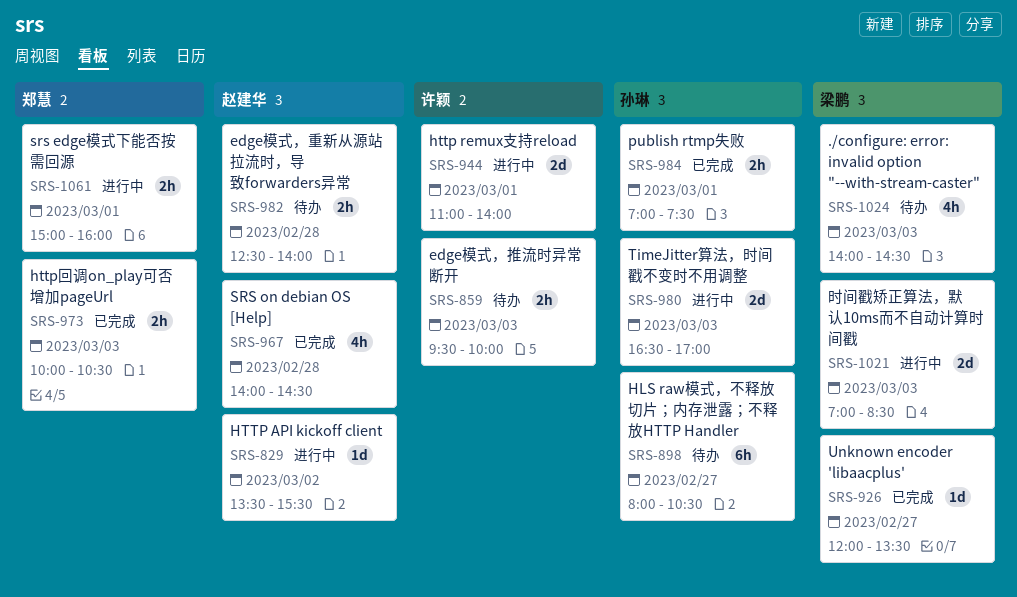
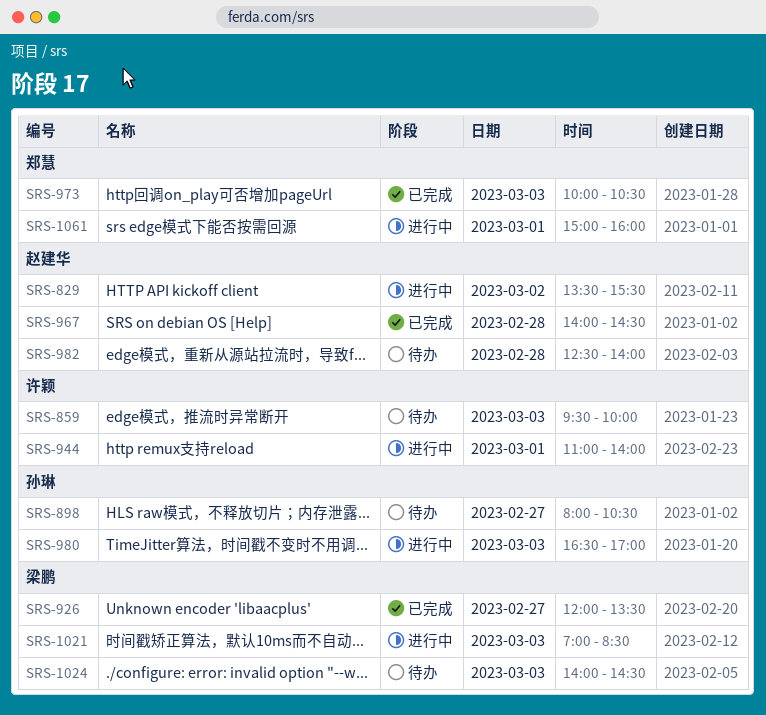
SRS-984: present -> none

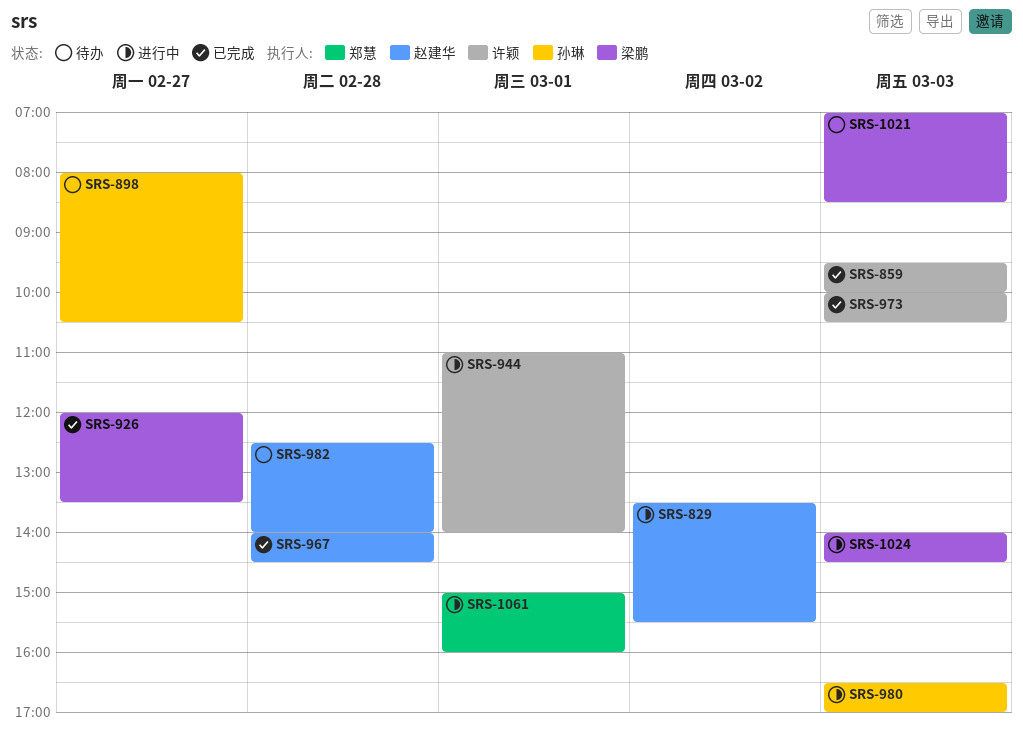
SRS-859, status: 待办 -> 已完成
SRS-973, owner: 郑慧 -> 许颖
SRS-1021, status: 进行中 -> 待办
SRS-1024, status: 待办 -> 进行中

